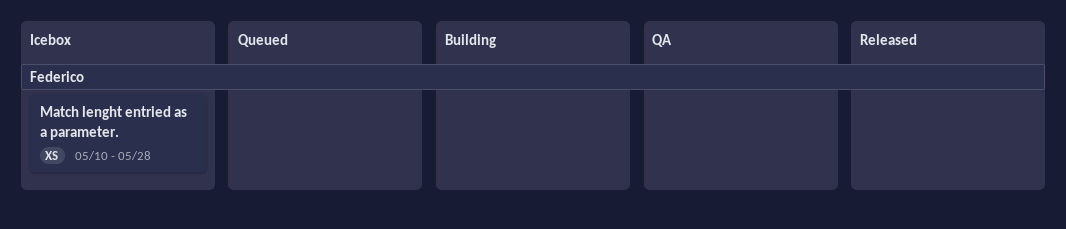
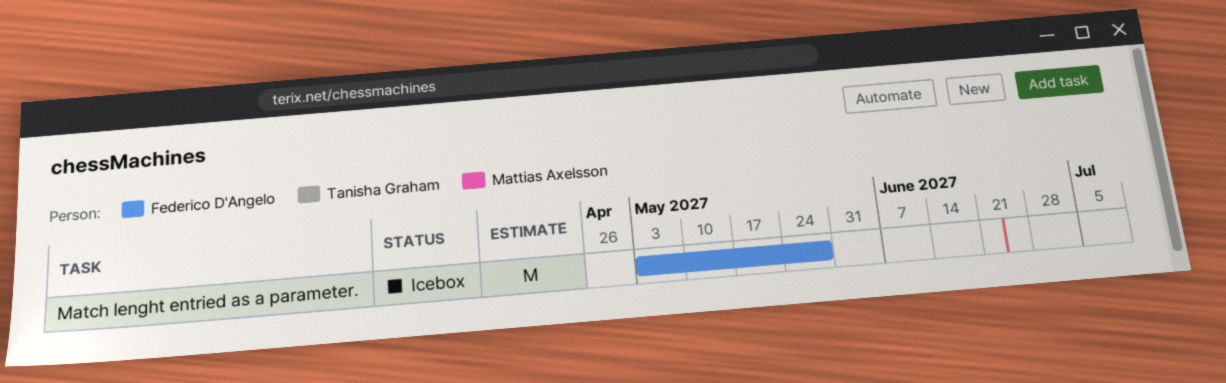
Match lenght entried as a parameter., estimate: XS -> M
Match lenght entried as a parameter., start: May 10 -> May 3

